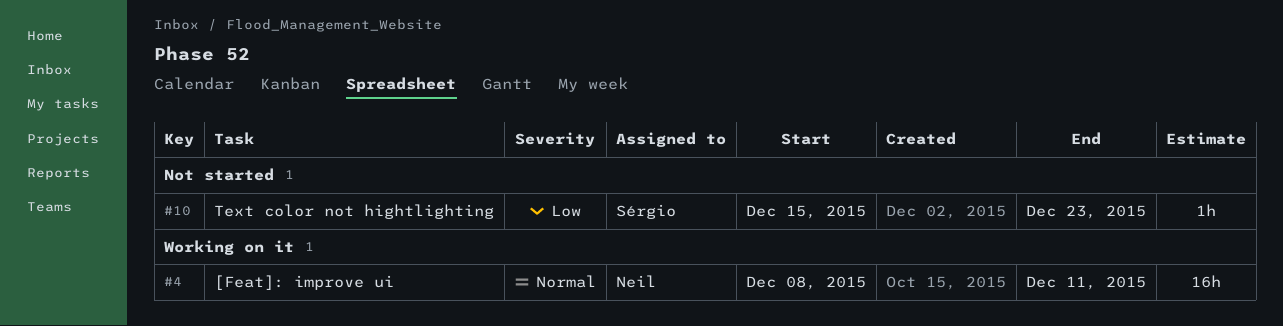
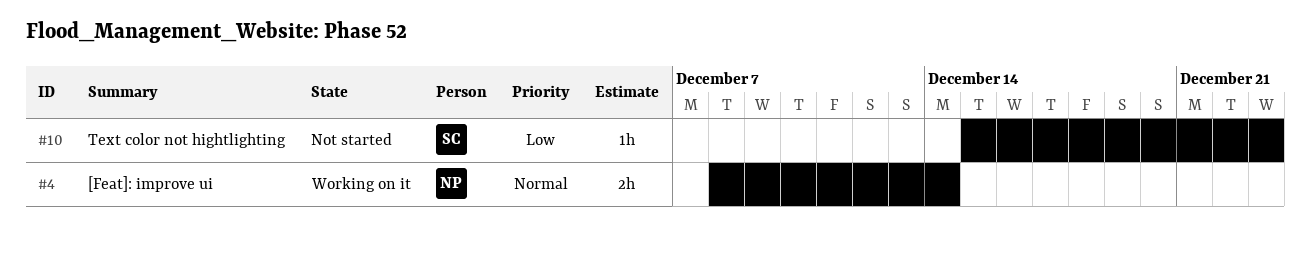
#4, estimate: 16h -> 2h
#4, due: Dec 11 -> Dec 14

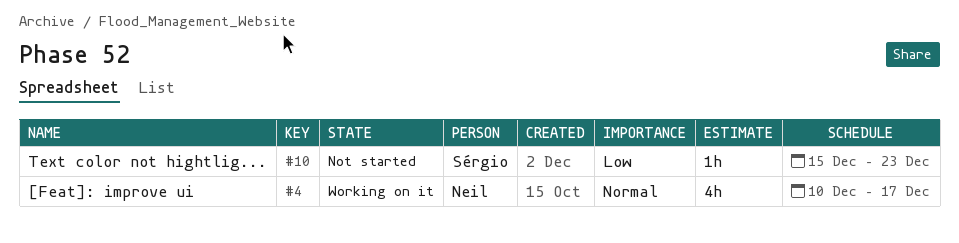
#4, estimate: 2h -> 4h
#4, start: Dec 8 -> Dec 10
#4, due: Dec 14 -> Dec 17

